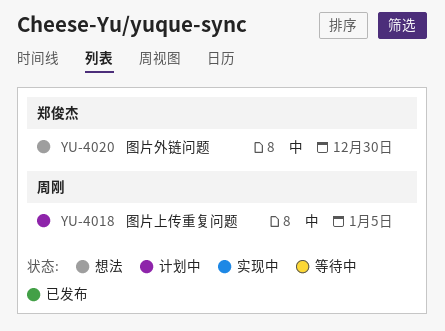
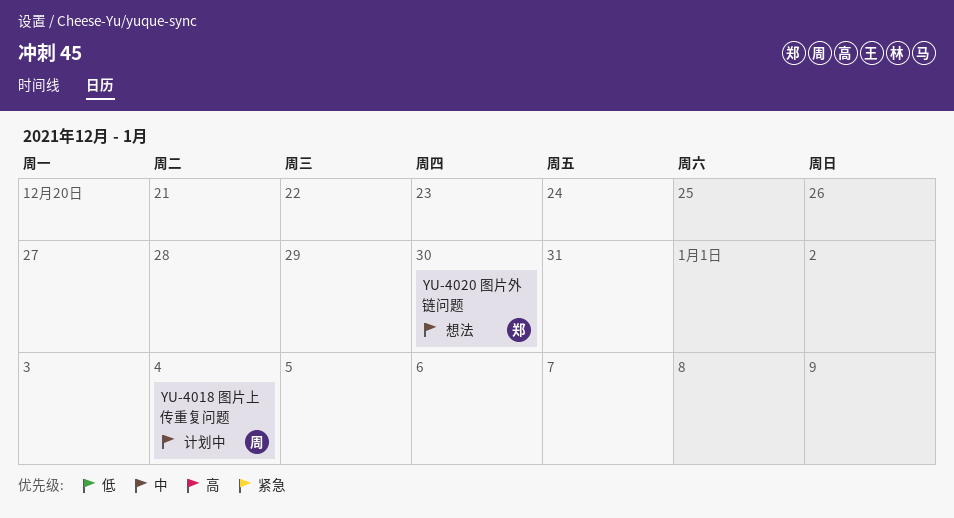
YU-4018, due: Jan 5 -> Jan 4

